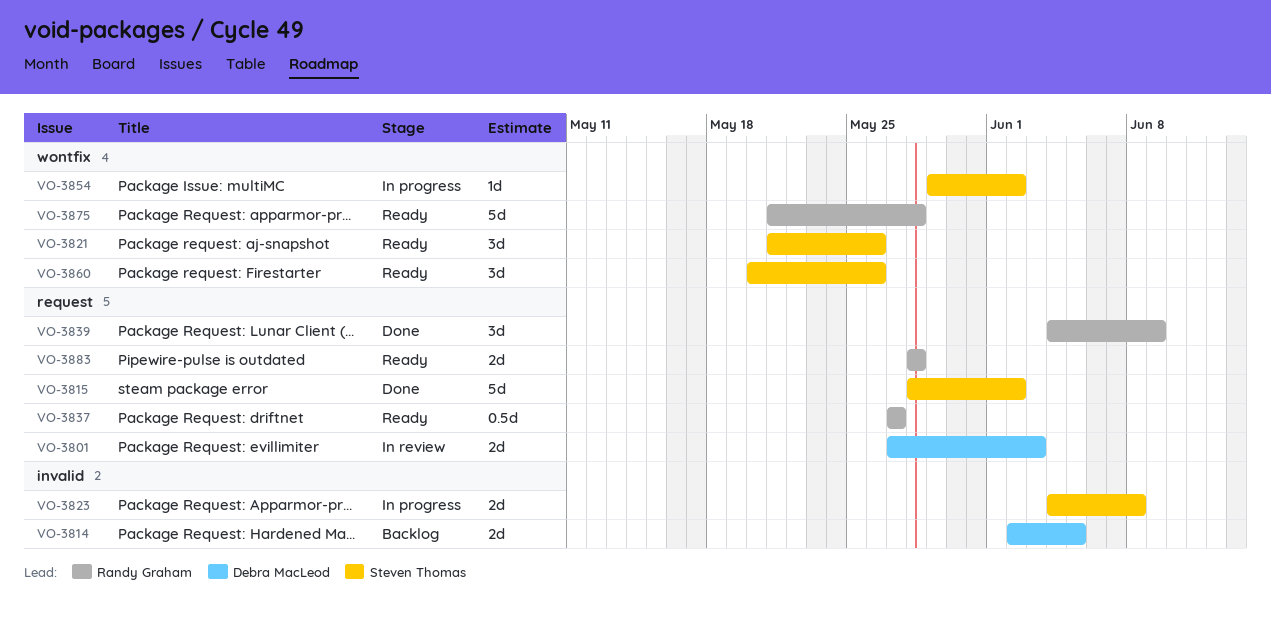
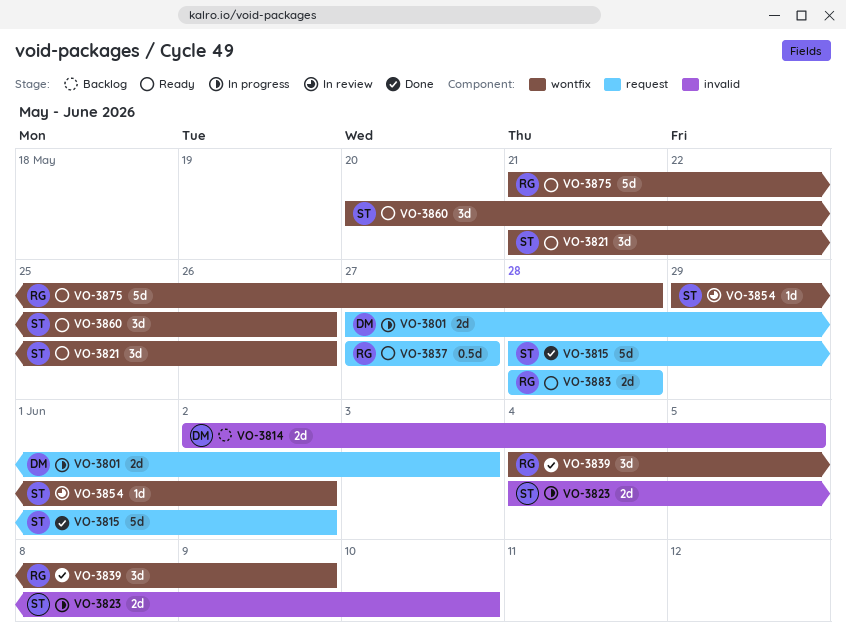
VO-3801, status: In review -> In progress
VO-3823, due: Jun 8 -> Jun 10
VO-3839, label: request -> wontfix
VO-3854, status: In progress -> In review

